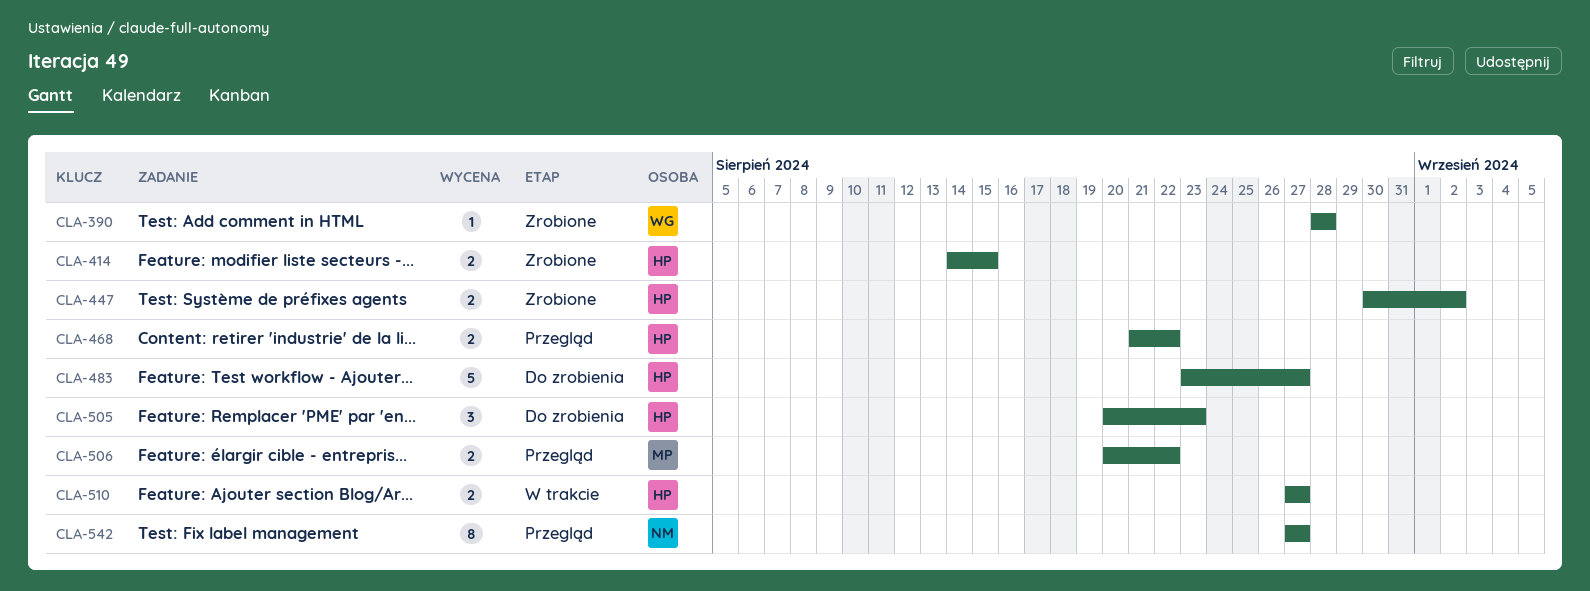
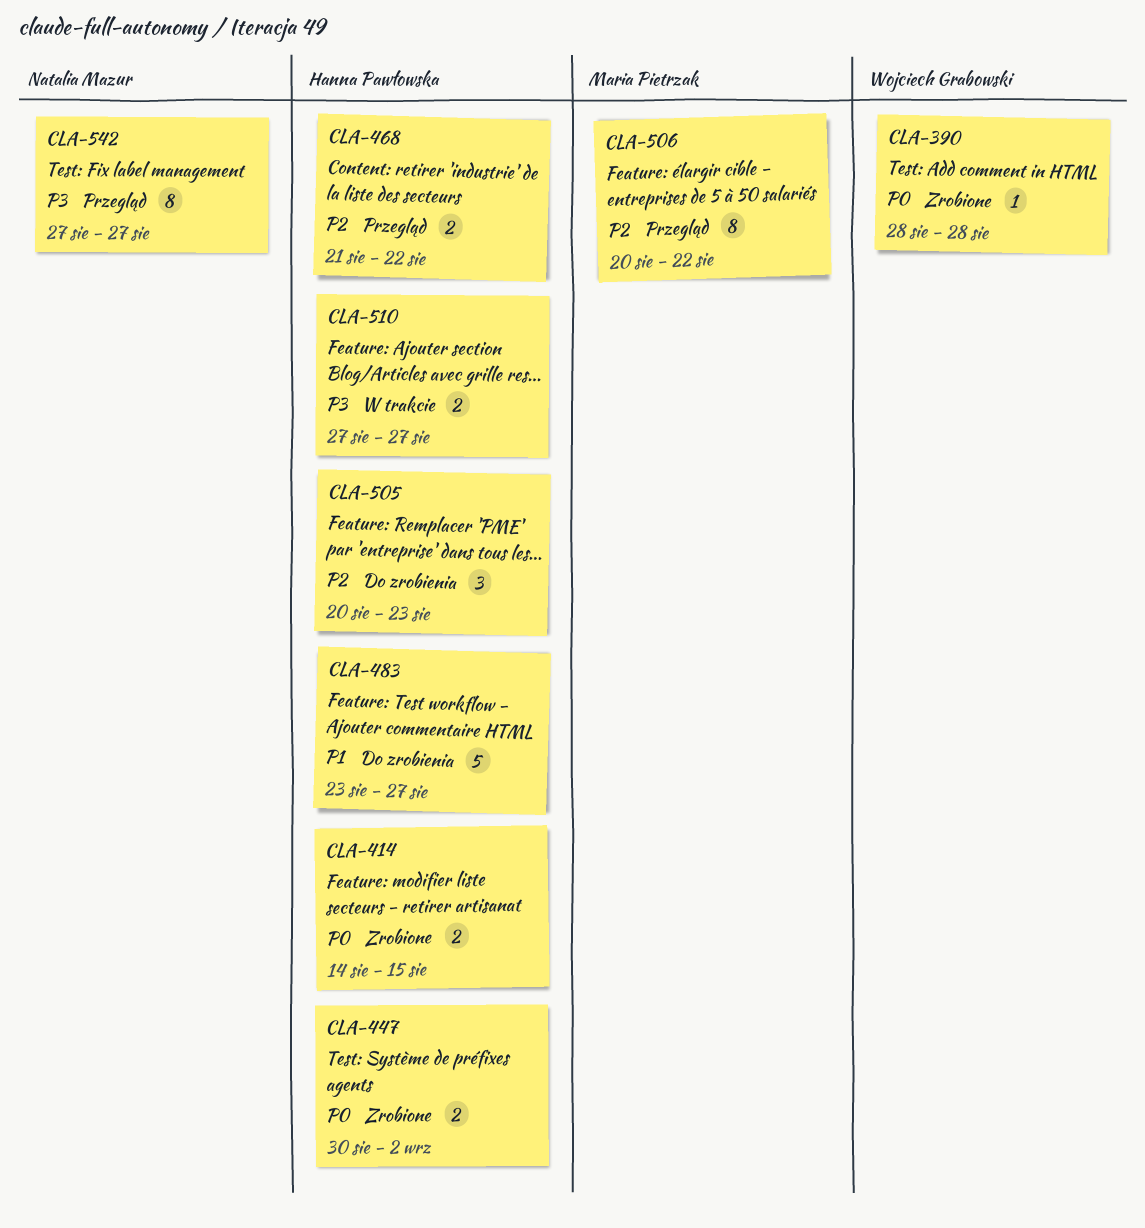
CLA-506, estimate: 2 -> 8

